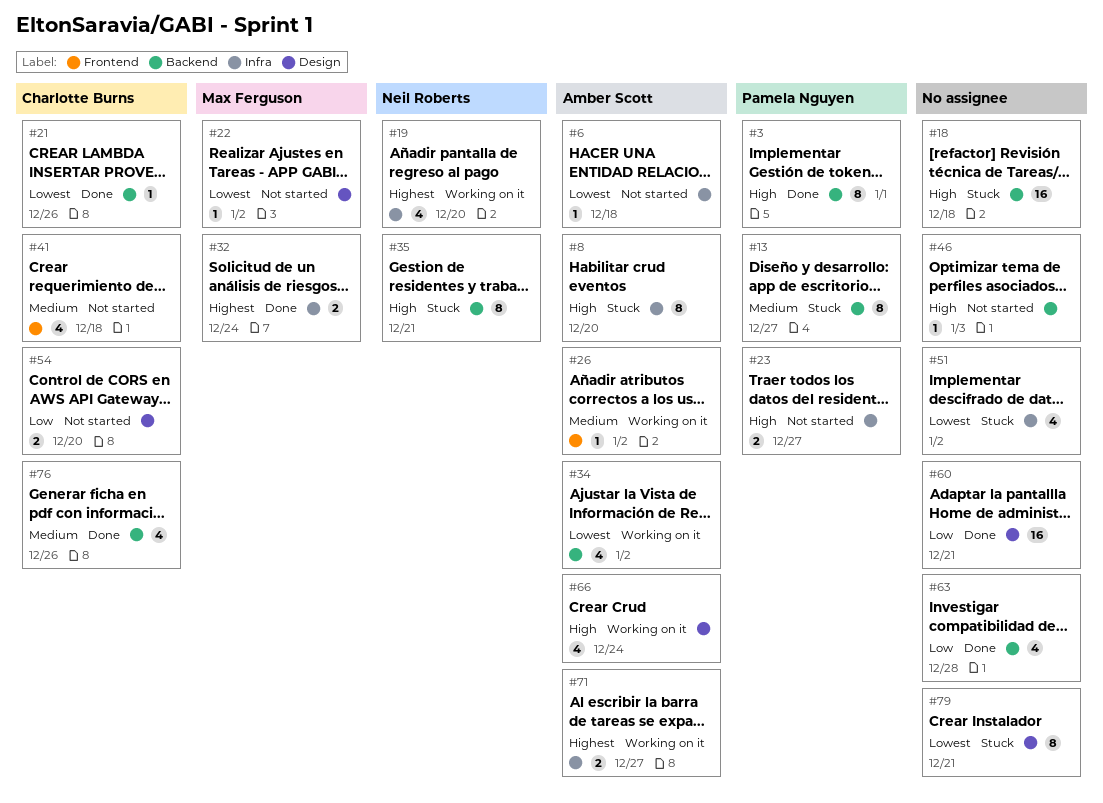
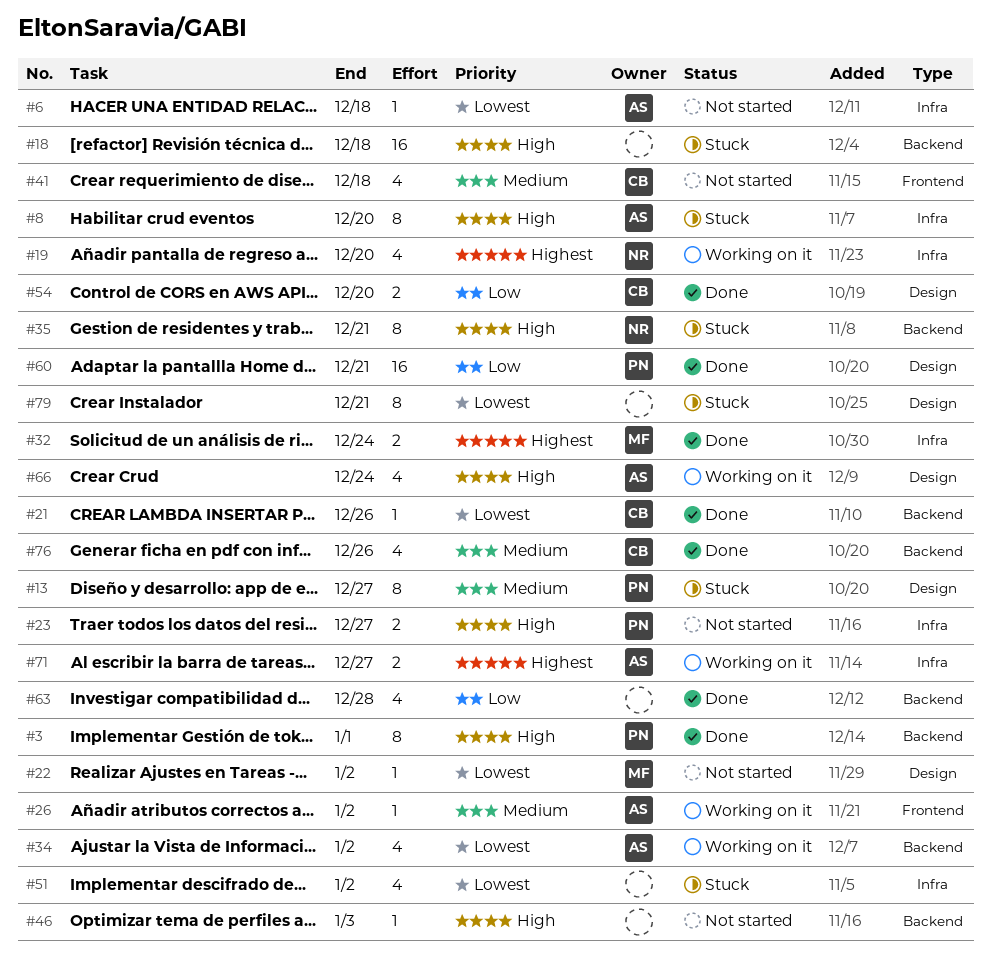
#13, label: Backend -> Design
#54, status: Not started -> Done
#60, owner: none -> Pamela Nguyen

